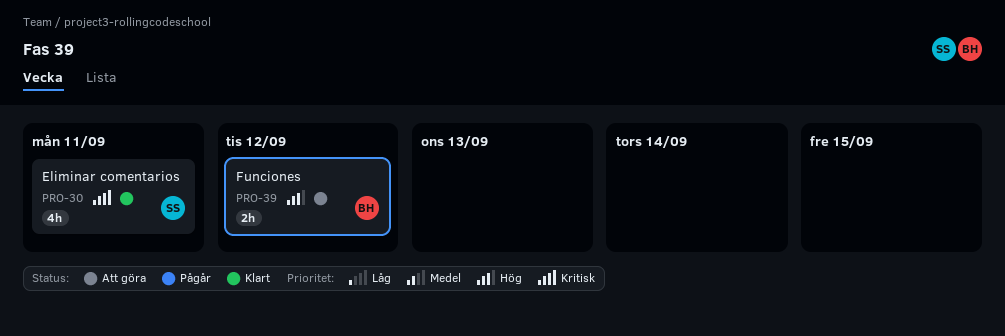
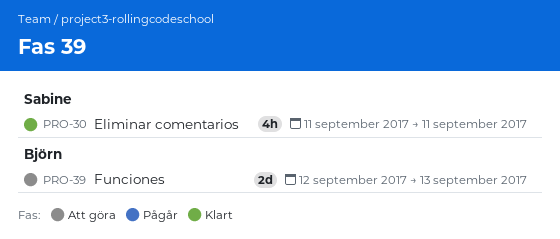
PRO-39, estimate: 2h -> 2d
PRO-39, due: Sep 12 -> Sep 13

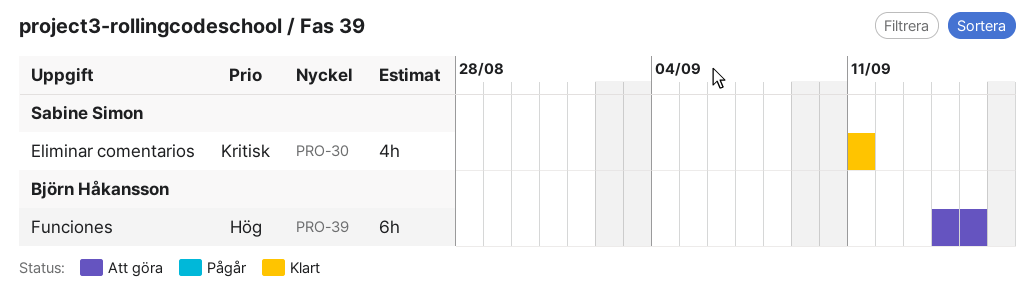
PRO-39, estimate: 2d -> 6h
PRO-39, start: Sep 12 -> Sep 14
PRO-39, due: Sep 13 -> Sep 15

